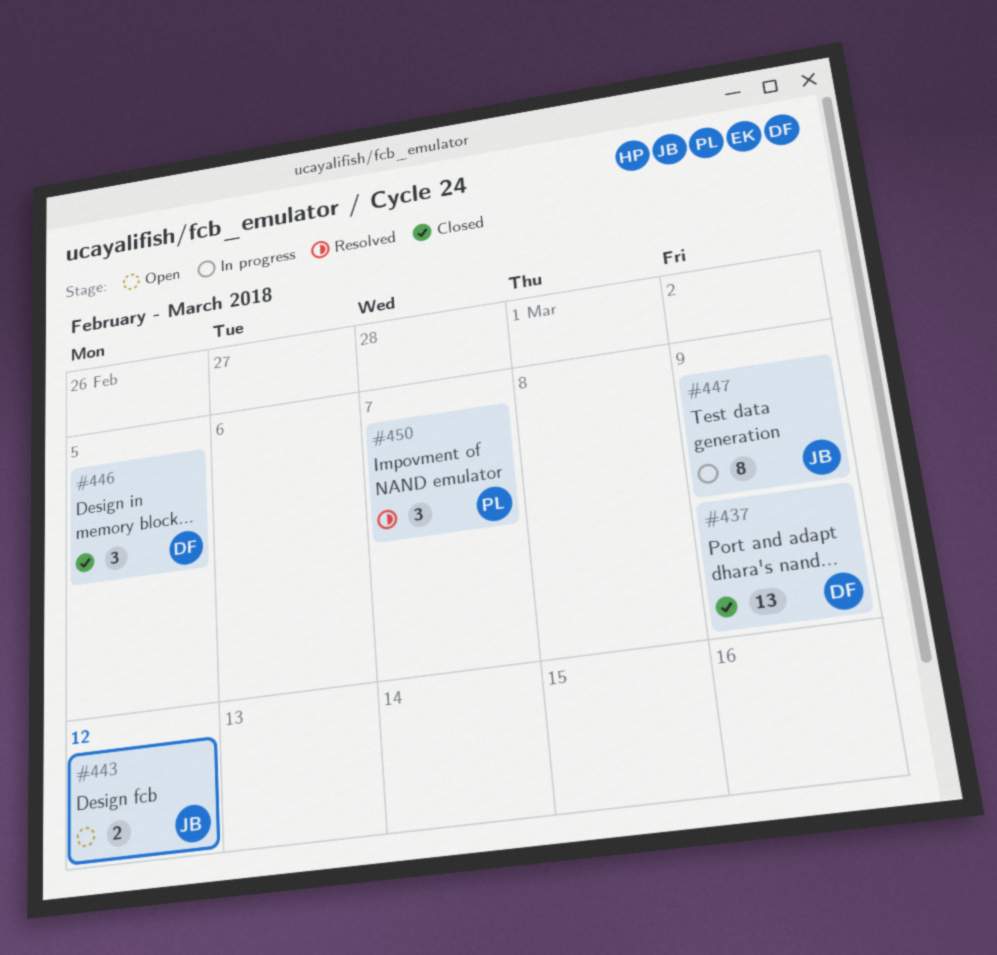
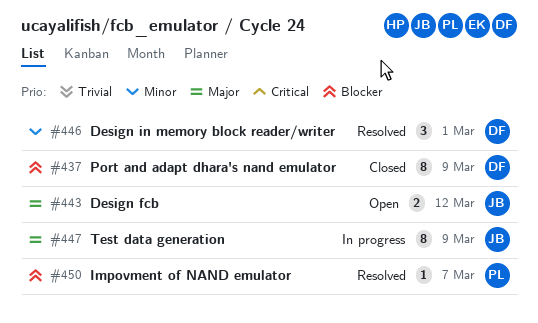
#437, estimate: 13 -> 8
#446, status: Closed -> Resolved
#446, due: Mar 5 -> Mar 1
#450, estimate: 3 -> 1

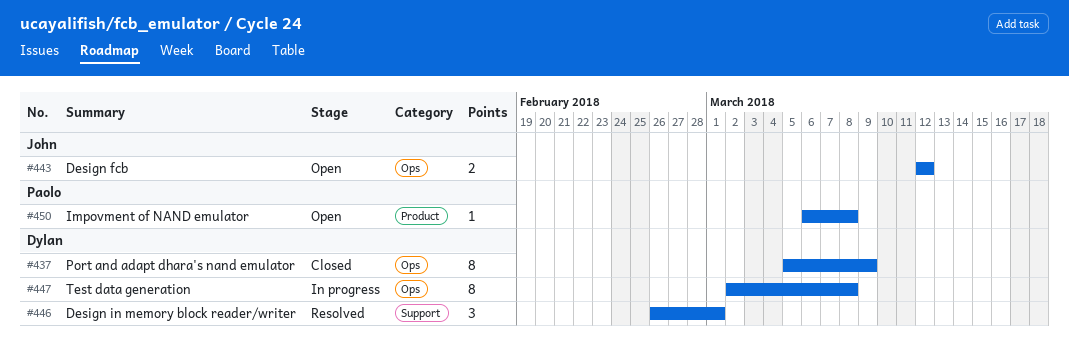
#447, owner: John -> Dylan
#447, due: Mar 9 -> Mar 8
#450, status: Resolved -> Open
#450, due: Mar 7 -> Mar 8

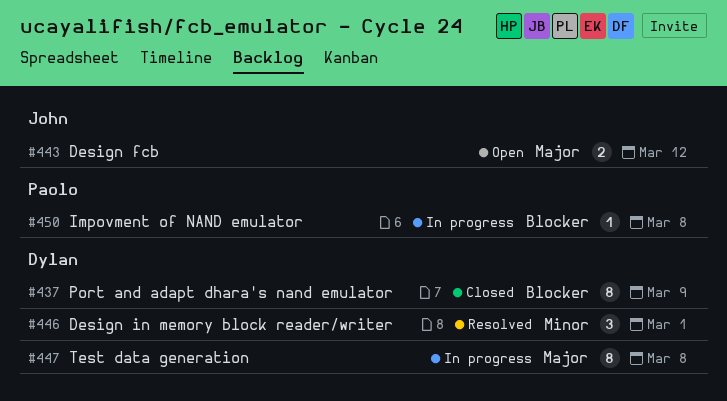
#450, status: Open -> In progress

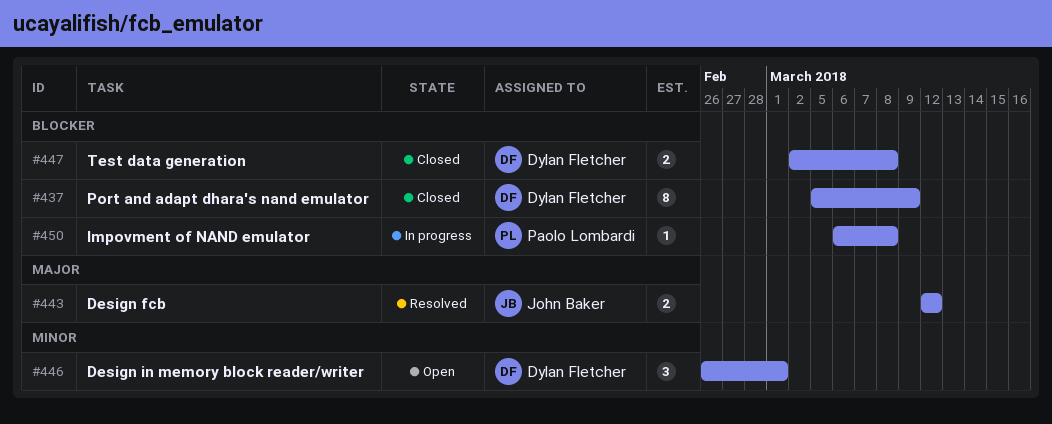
#443, status: Open -> Resolved
#446, status: Resolved -> Open
#447, status: In progress -> Closed
#447, priority: Major -> Blocker
#447, estimate: 8 -> 2

